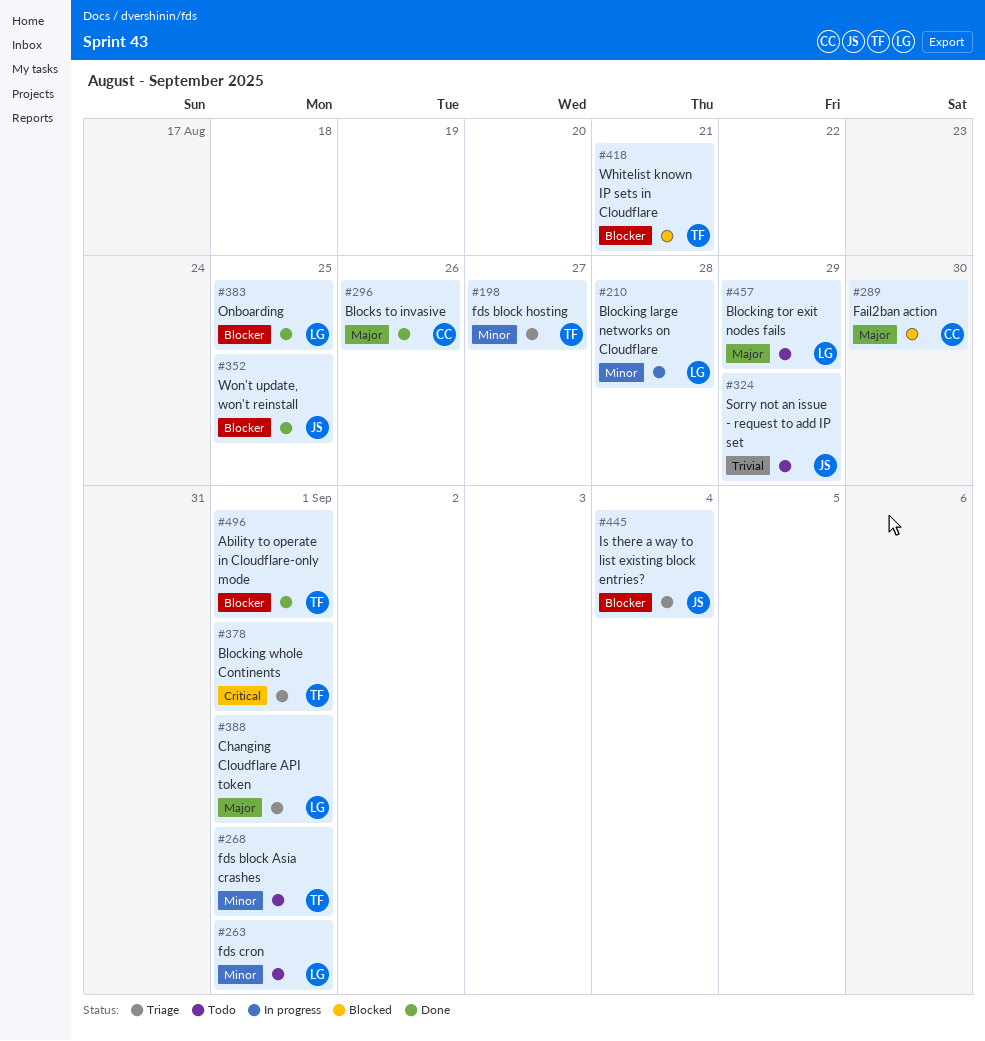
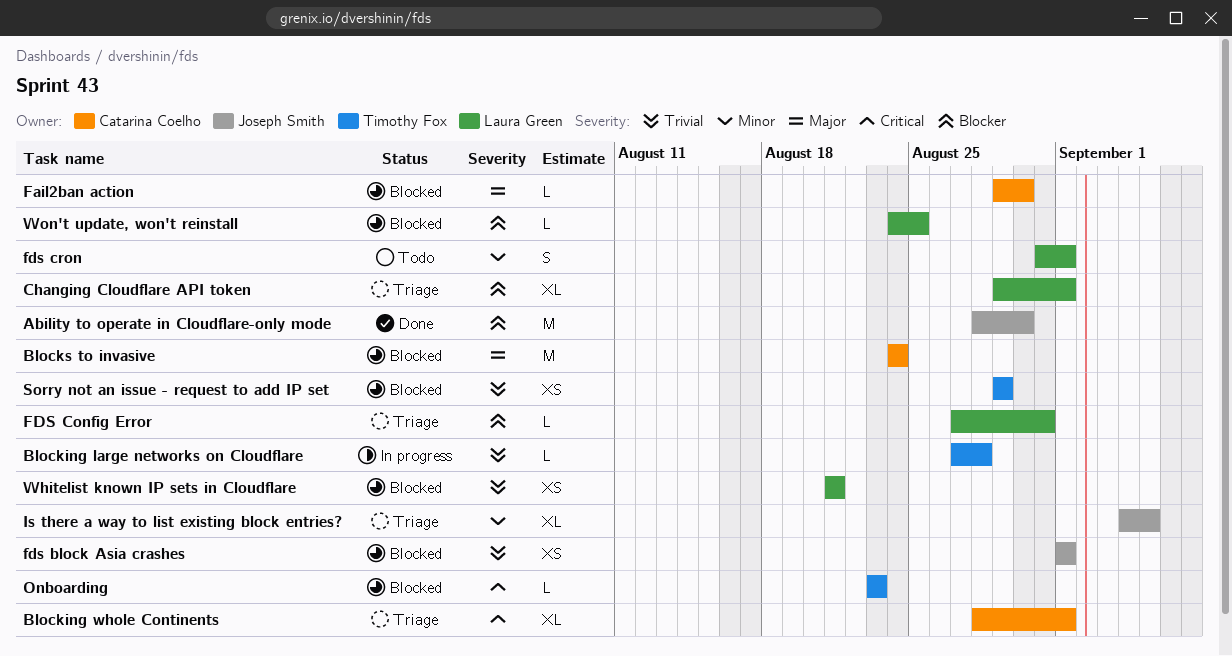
Ability to operate in Cloudflare-only mode, owner: Timothy Fox -> Joseph Smith
Ability to operate in Cloudflare-only mode, due: Sep 1 -> Aug 30
Blocking large networks on Cloudflare, owner: Laura Green -> Timothy Fox
Blocking large networks on Cloudflare, priority: Minor -> Trivial
Blocking tor exit nodes fails: present -> none
Blocking whole Continents, owner: Timothy Fox -> Catarina Coelho
Blocks to invasive, status: Done -> Blocked
Blocks to invasive, due: Aug 26 -> Aug 24
Changing Cloudflare API token, priority: Major -> Blocker
fds block Asia crashes, status: Todo -> Blocked
fds block Asia crashes, owner: Timothy Fox -> Joseph Smith
fds block Asia crashes, priority: Minor -> Trivial
fds block hosting: present -> none
FDS Config Error: none -> present
Is there a way to list existing block entries?, priority: Blocker -> Minor
Is there a way to list existing block entries?, due: Sep 4 -> Sep 5
Onboarding, status: Done -> Blocked
Onboarding, owner: Laura Green -> Timothy Fox
Onboarding, priority: Blocker -> Critical
Onboarding, due: Aug 25 -> Aug 23
Sorry not an issue - request to add IP set, status: Todo -> Blocked
Sorry not an issue - request to add IP set, owner: Joseph Smith -> Timothy Fox
Whitelist known IP sets in Cloudflare, owner: Timothy Fox -> Laura Green
Whitelist known IP sets in Cloudflare, priority: Blocker -> Trivial
Won't update, won't reinstall, status: Done -> Blocked
Won't update, won't reinstall, owner: Joseph Smith -> Laura Green

